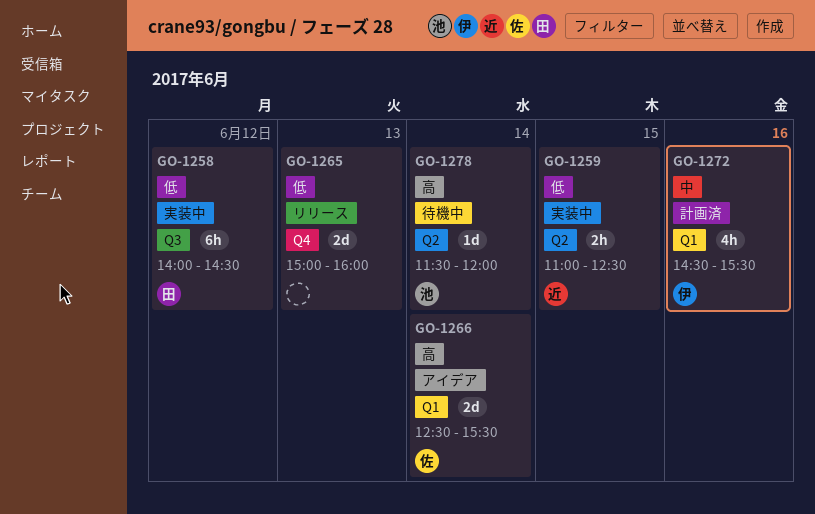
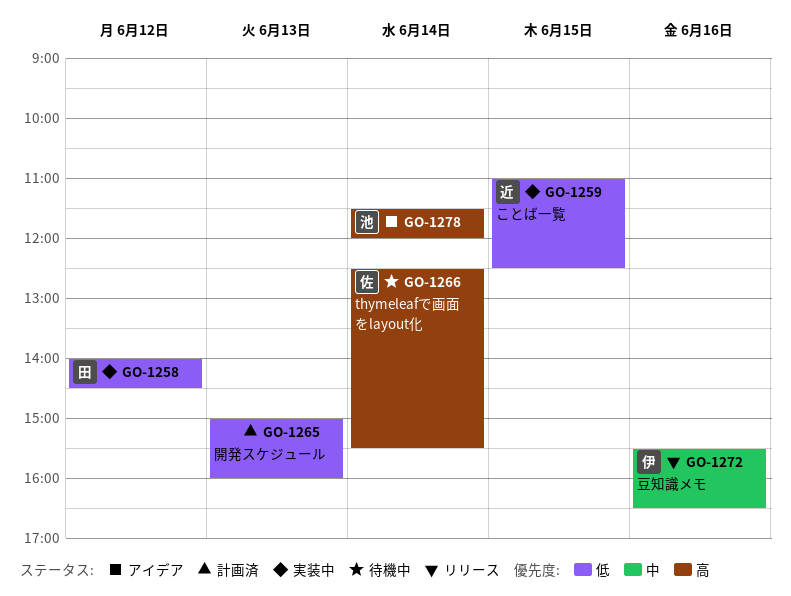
GO-1265, status: リリース -> 計画済
GO-1266, status: アイデア -> 待機中
GO-1272, status: 計画済 -> リリース
GO-1272, begins: 14:30 -> 15:30
GO-1272, ends: 15:30 -> 16:30
GO-1278, status: 待機中 -> アイデア

